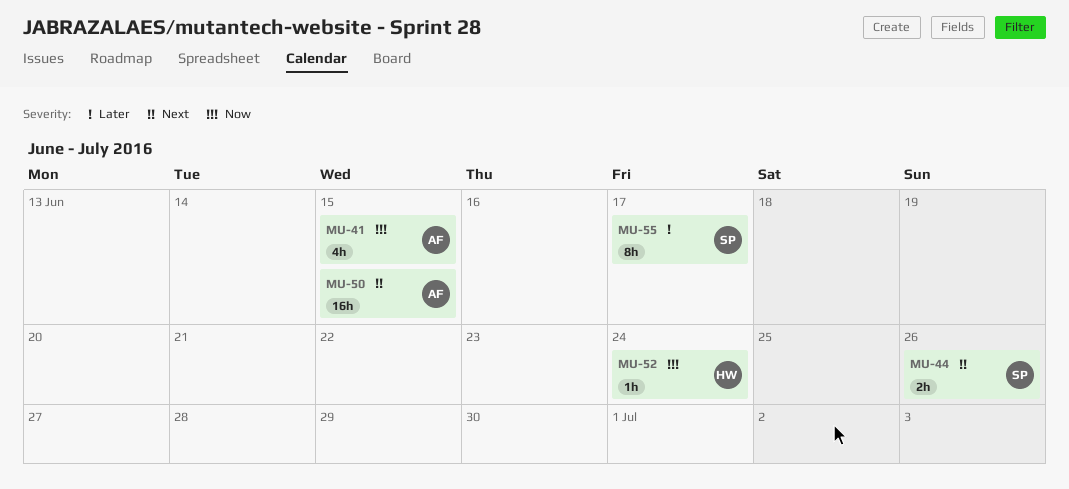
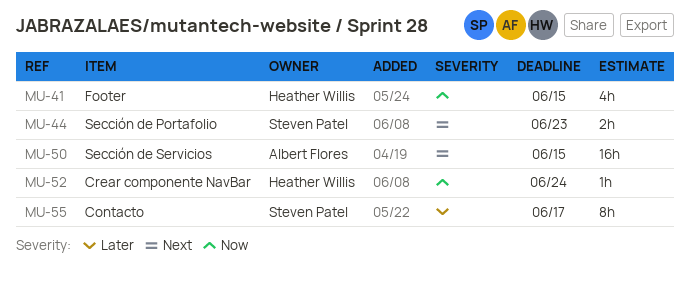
MU-41, owner: Albert Flores -> Heather Willis
MU-44, due: Jun 26 -> Jun 23

